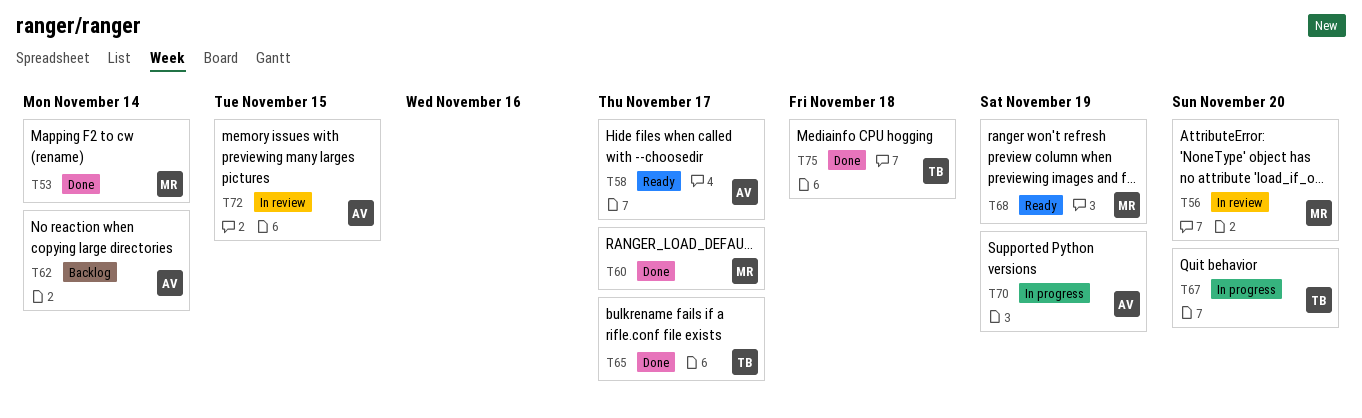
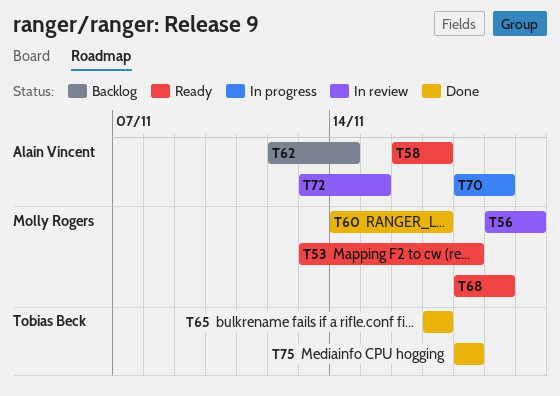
T53, status: Done -> Ready
T53, due: Nov 14 -> Nov 18
T67: present -> none

